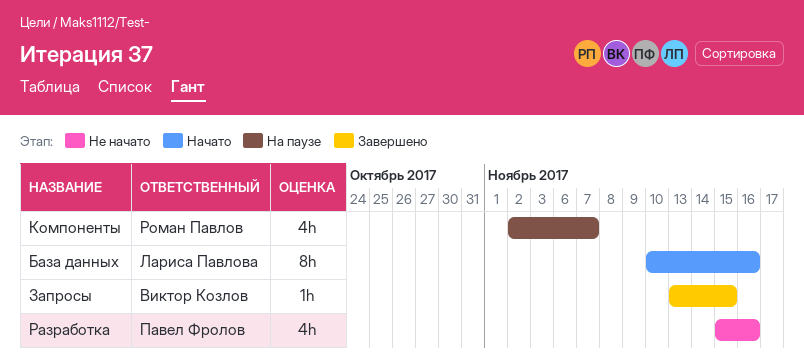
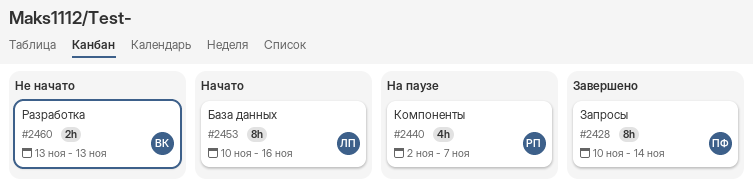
Запросы, owner: Виктор Козлов -> Павел Фролов
Запросы, estimate: 1h -> 8h
Запросы, start: Nov 13 -> Nov 10
Запросы, due: Nov 15 -> Nov 14
Разработка, owner: Павел Фролов -> Виктор Козлов
Разработка, estimate: 4h -> 2h
Разработка, start: Nov 15 -> Nov 13
Разработка, due: Nov 16 -> Nov 13

